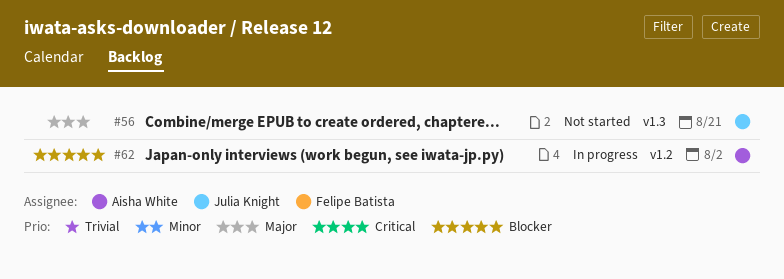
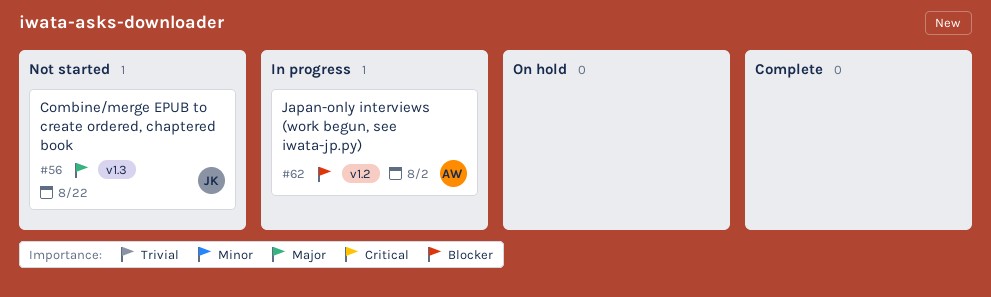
#56, due: Aug 21 -> Aug 22

